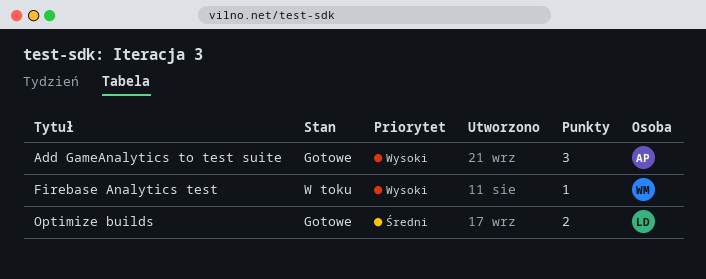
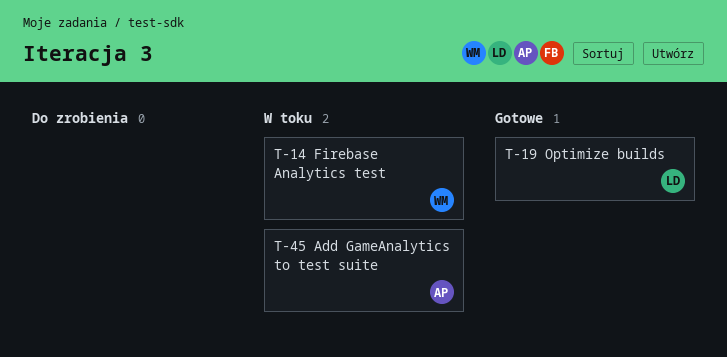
Add GameAnalytics to test suite, status: Gotowe -> W toku

